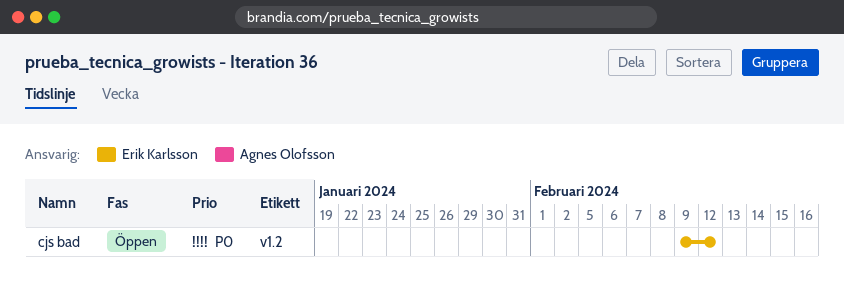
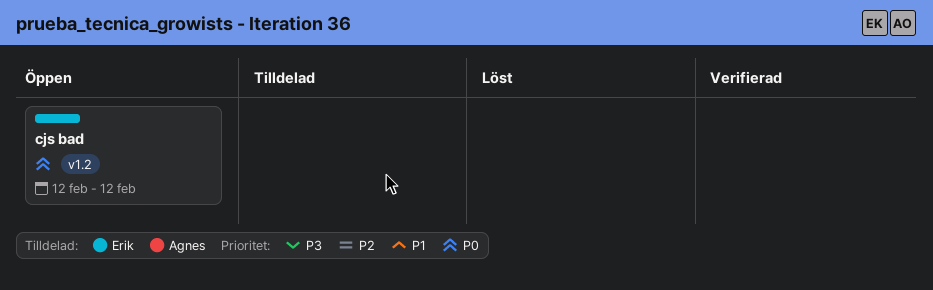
cjs bad, start: Feb 9 -> Feb 12

